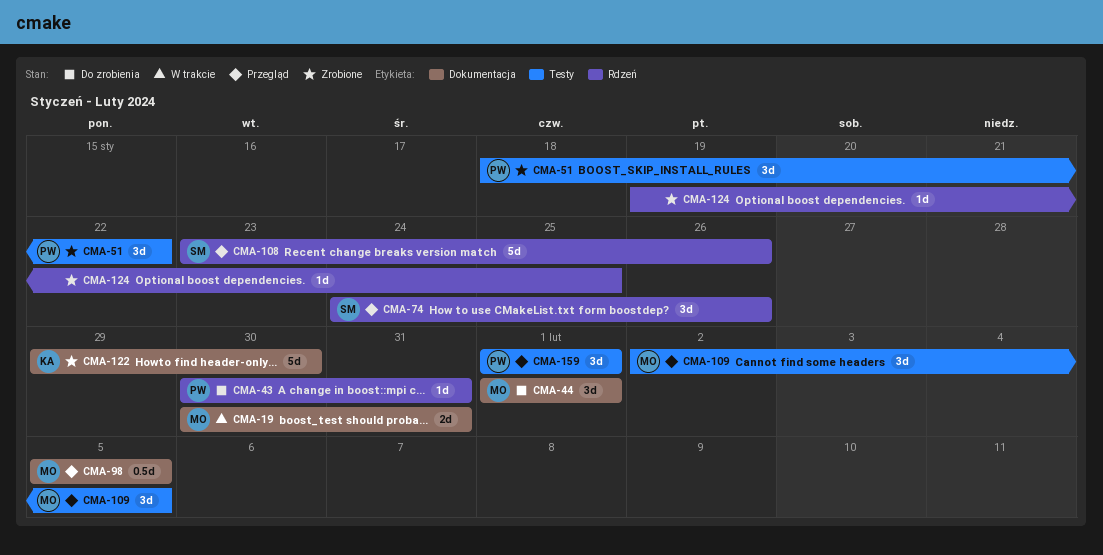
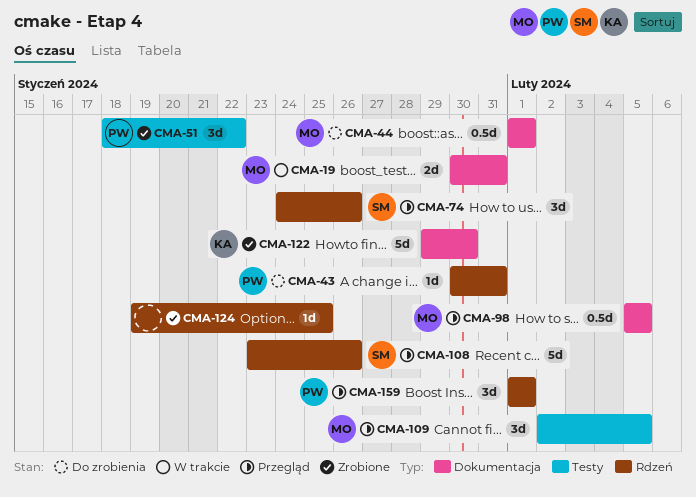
CMA-44, estimate: 3d -> 0.5d
CMA-159, label: Testy -> Rdzeń

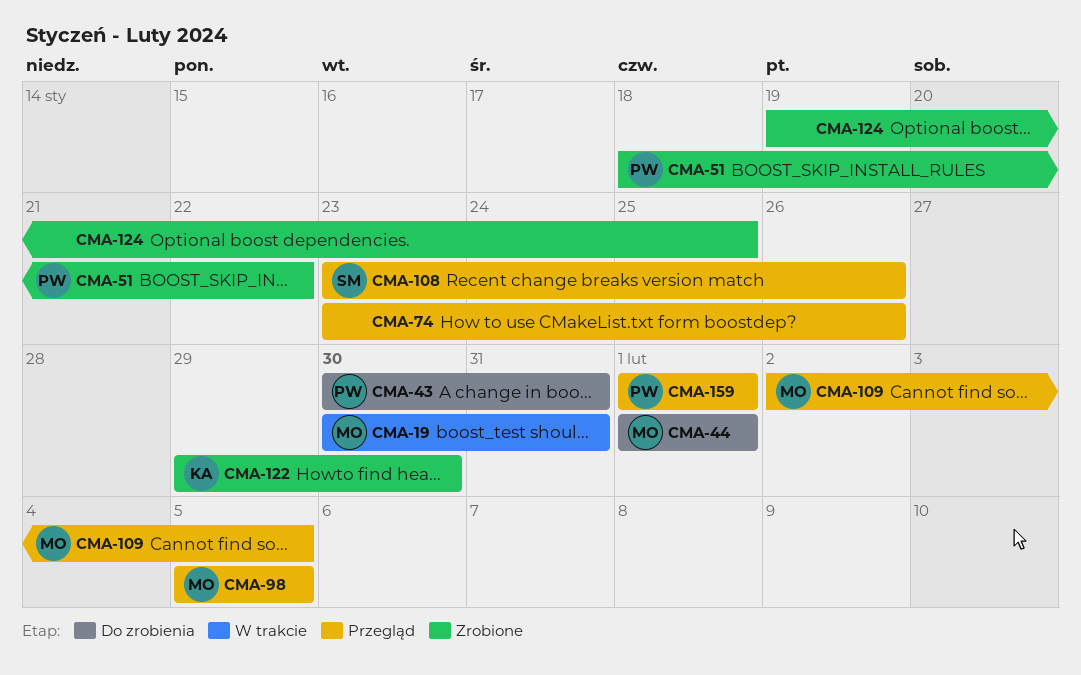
CMA-74, owner: SM -> none
CMA-74, start: Jan 24 -> Jan 23

